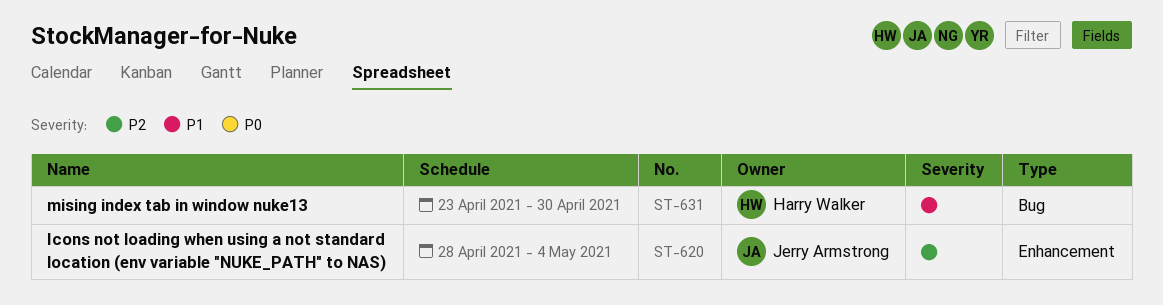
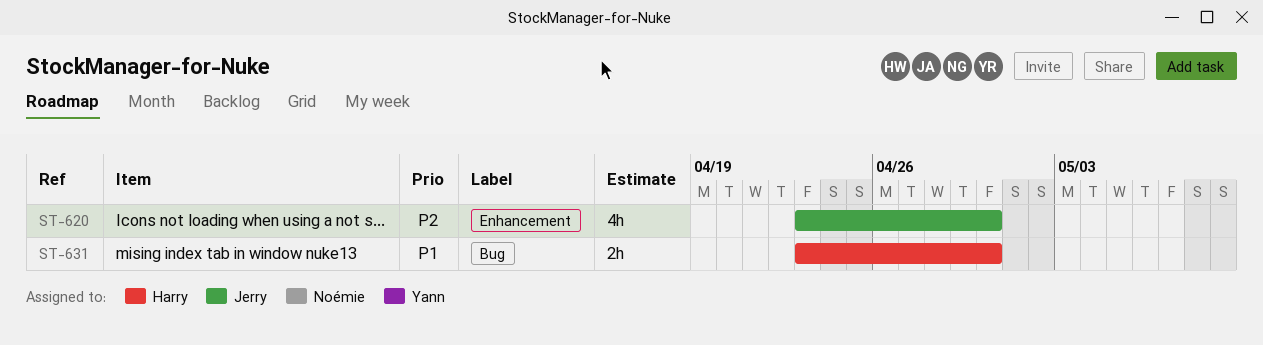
ST-620, start: Apr 28 -> Apr 23
ST-620, due: May 4 -> Apr 30

